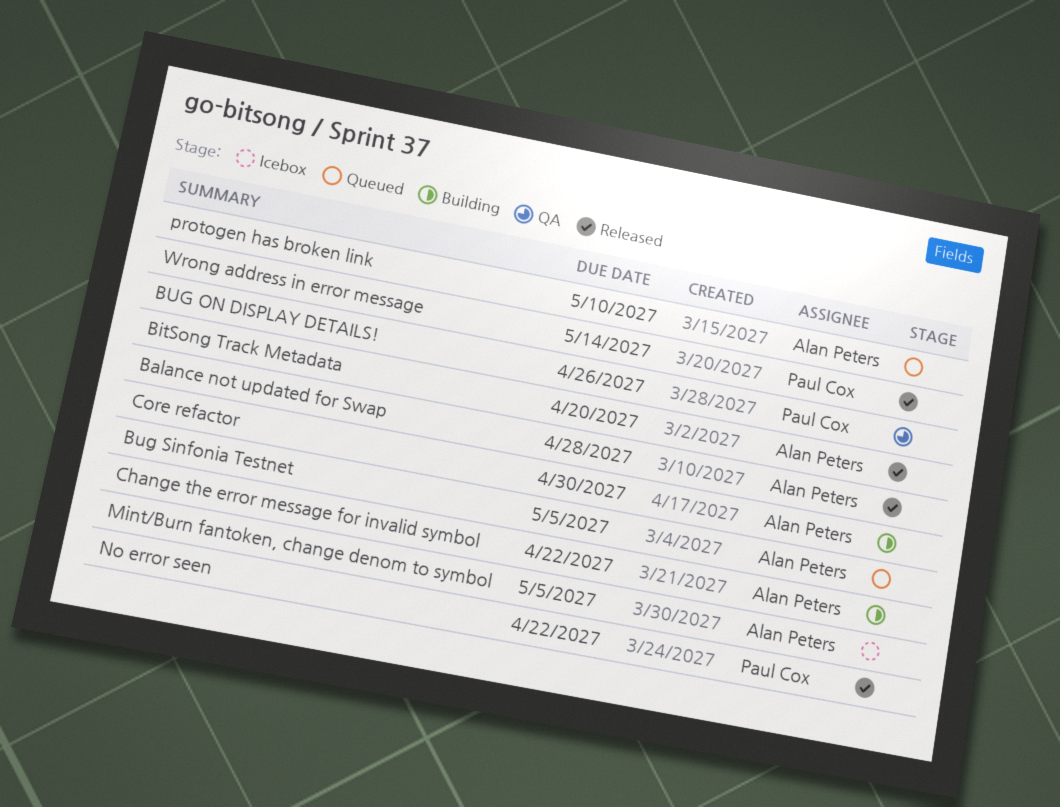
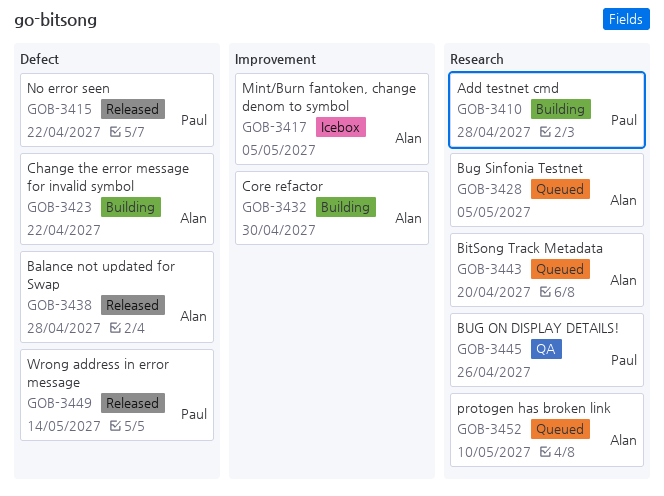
Add testnet cmd: none -> present
BitSong Track Metadata, status: Released -> Queued

